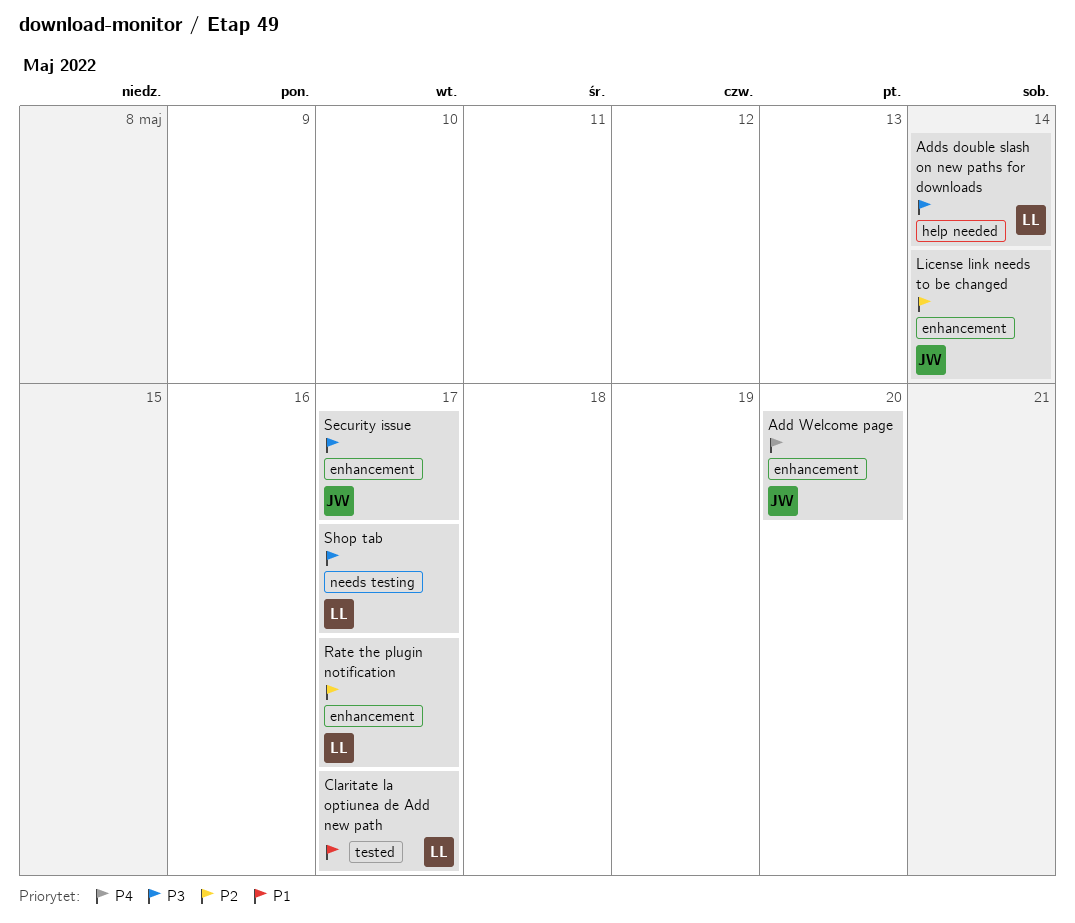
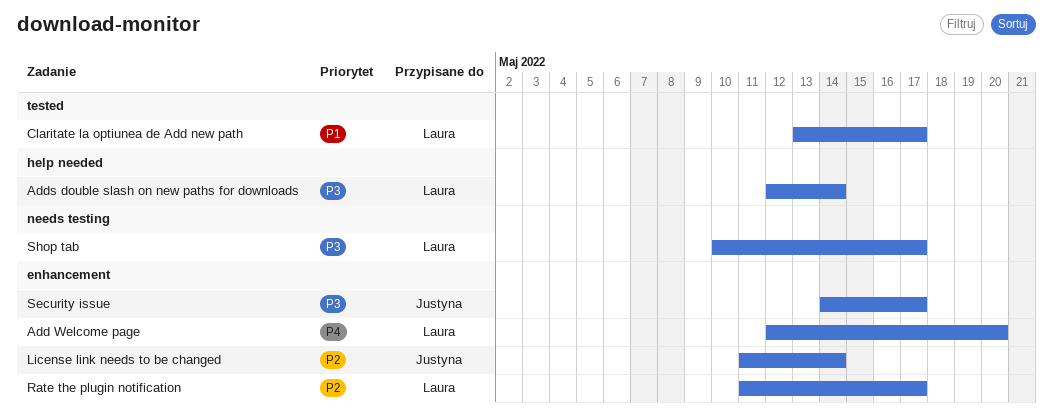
Add Welcome page, owner: Justyna -> Laura

